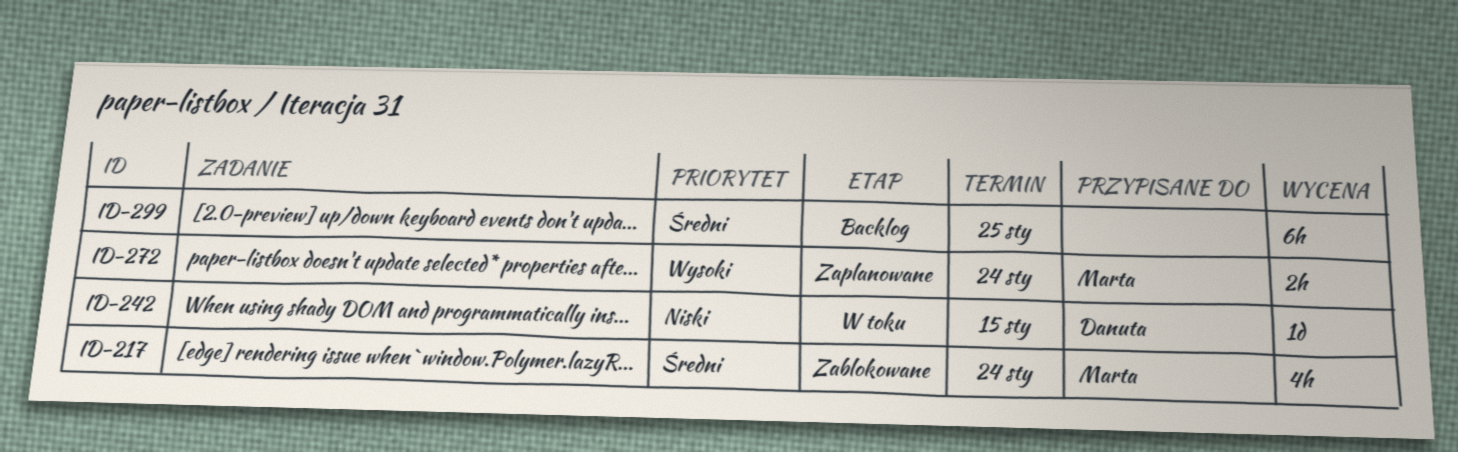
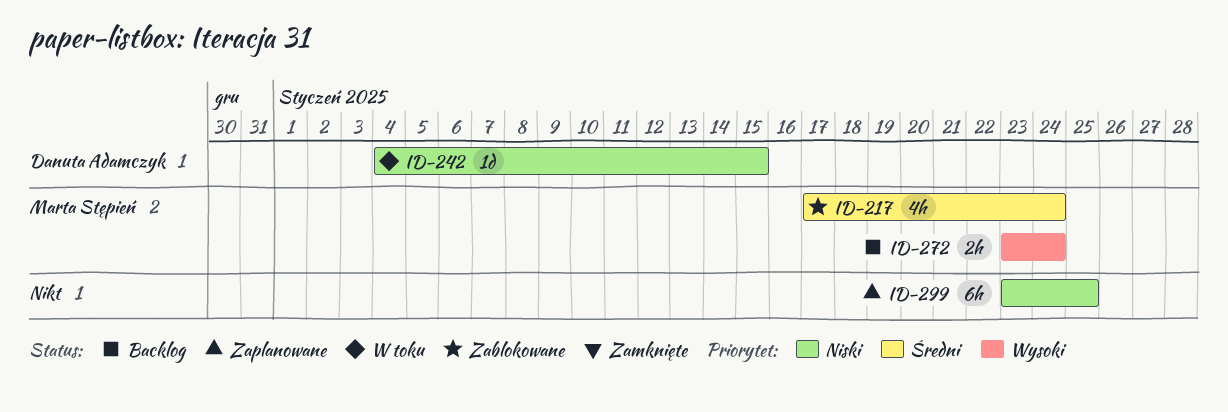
ID-272, status: Zaplanowane -> Backlog
ID-299, status: Backlog -> Zaplanowane
ID-299, priority: Średni -> Niski

